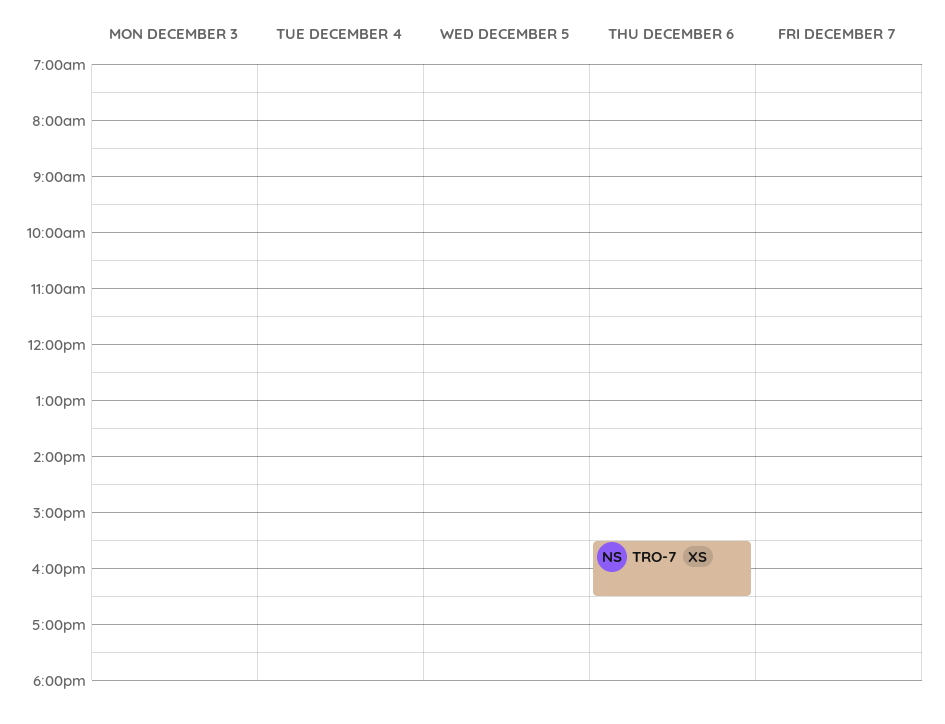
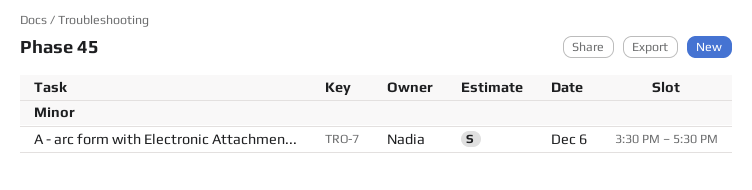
TRO-7, estimate: XS -> S
TRO-7, ends: 16:30 -> 17:30

